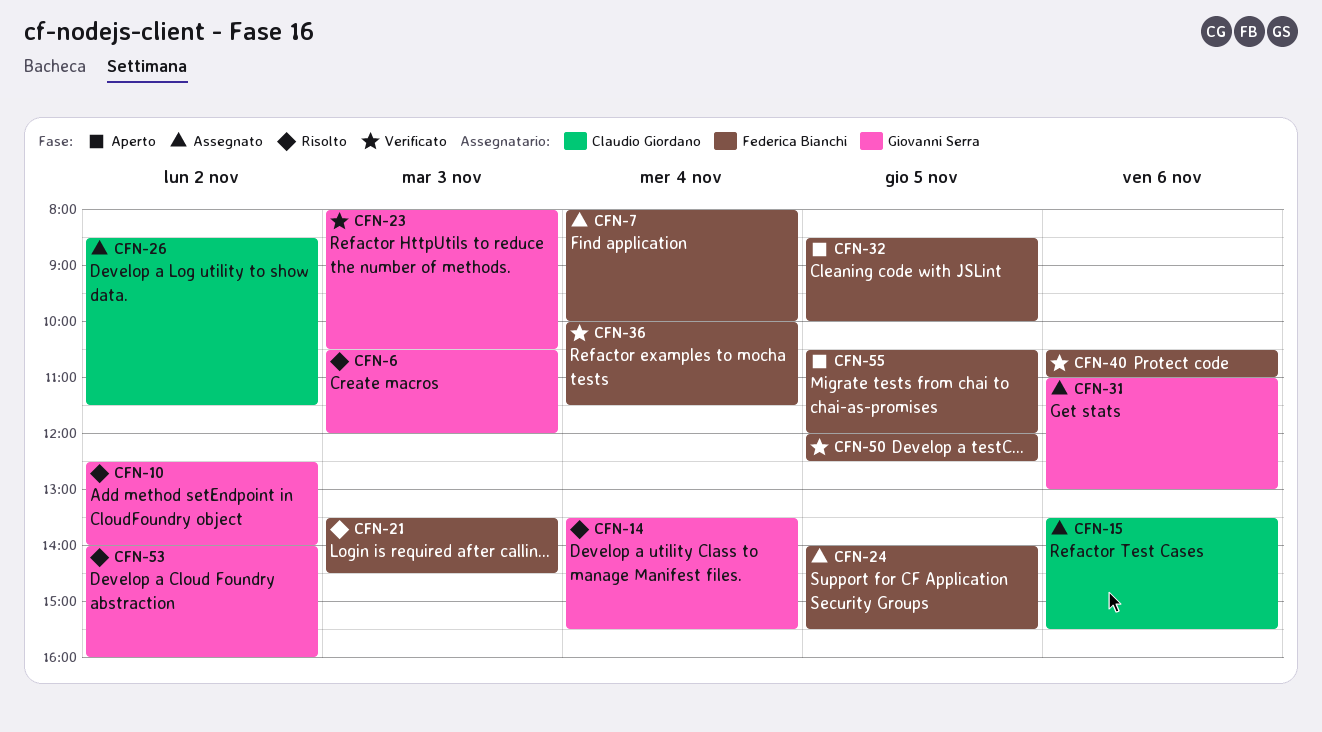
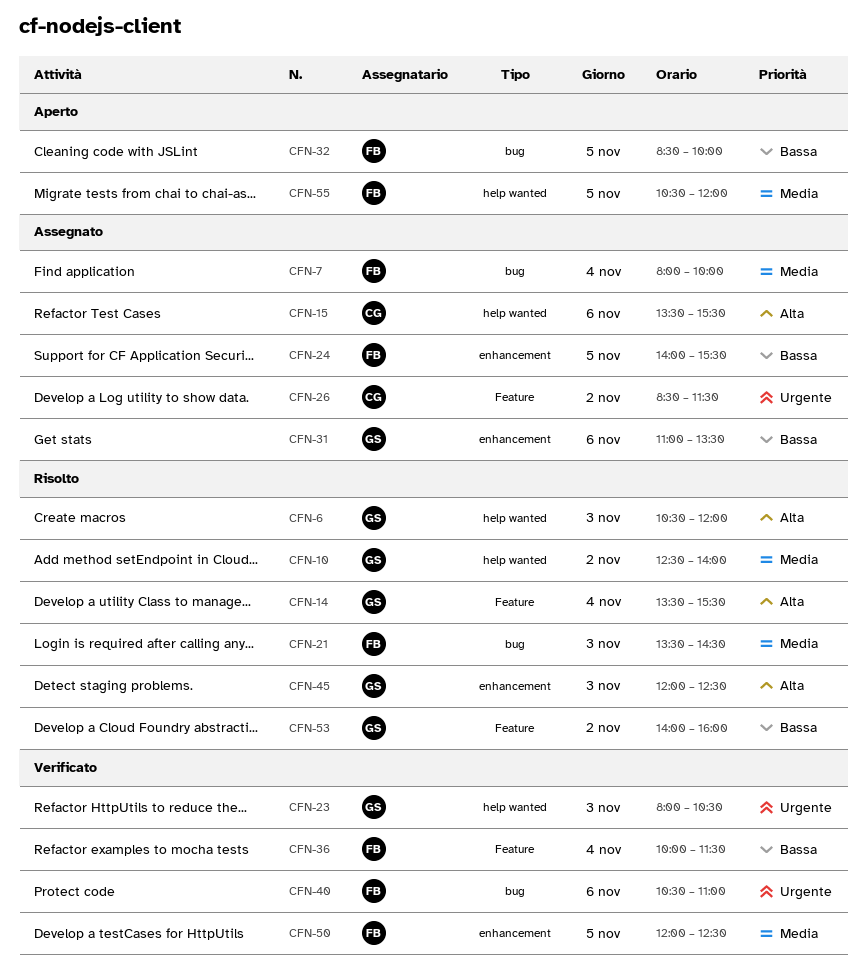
CFN-31, ends: 13:00 -> 13:30
CFN-45: none -> present

